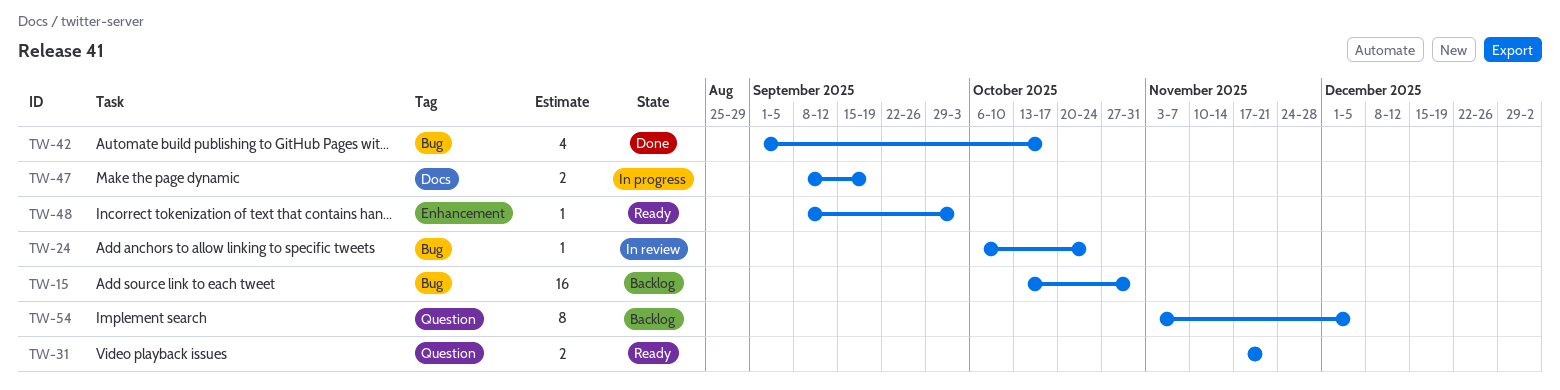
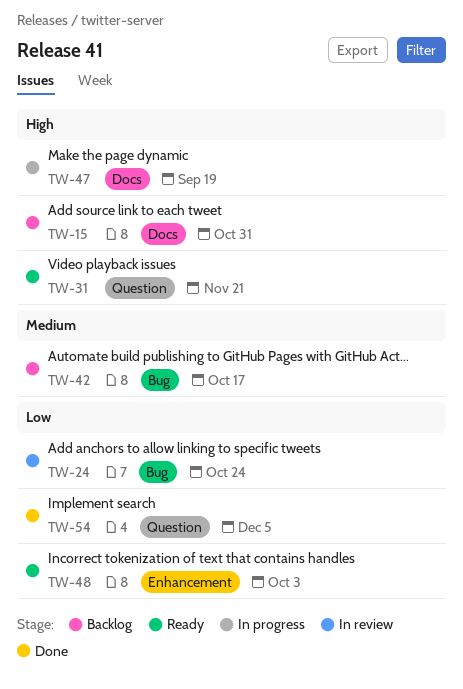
TW-15, label: Bug -> Docs
TW-42, status: Done -> Backlog
TW-54, status: Backlog -> Done

